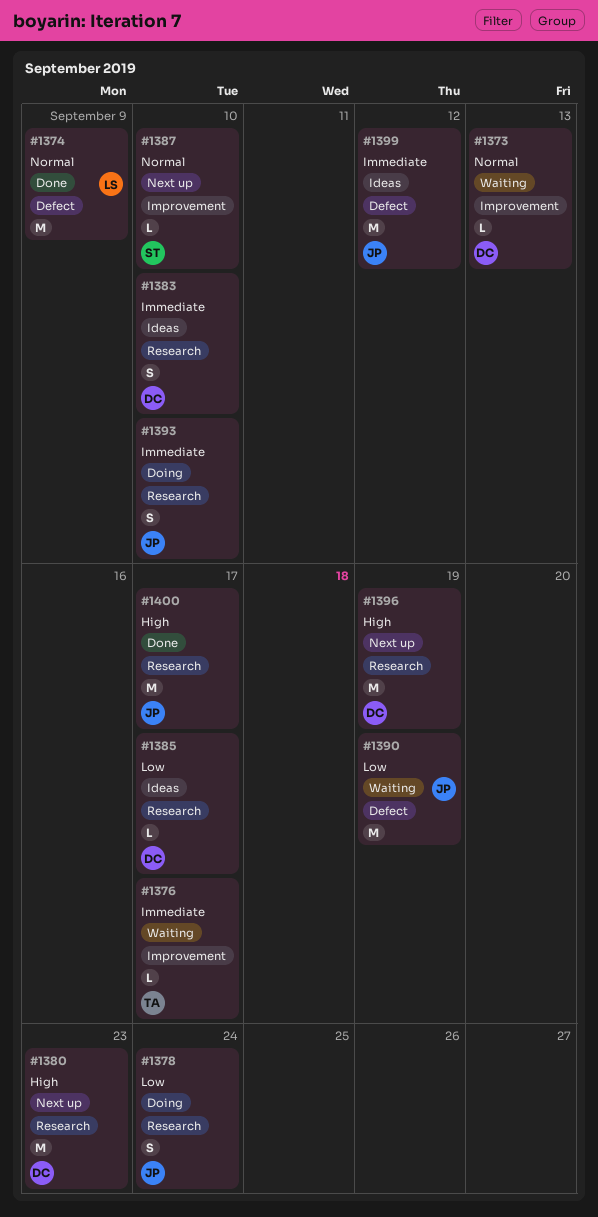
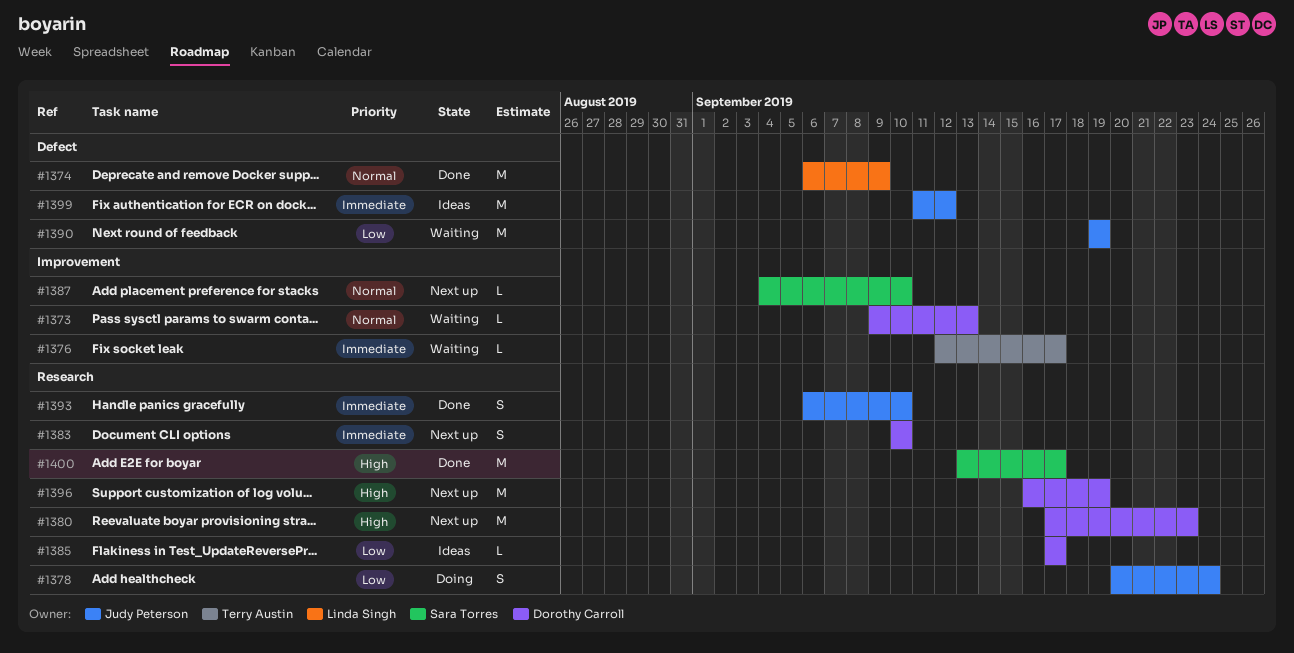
#1383, status: Ideas -> Next up
#1393, status: Doing -> Done
#1400, owner: Judy Peterson -> Sara Torres

